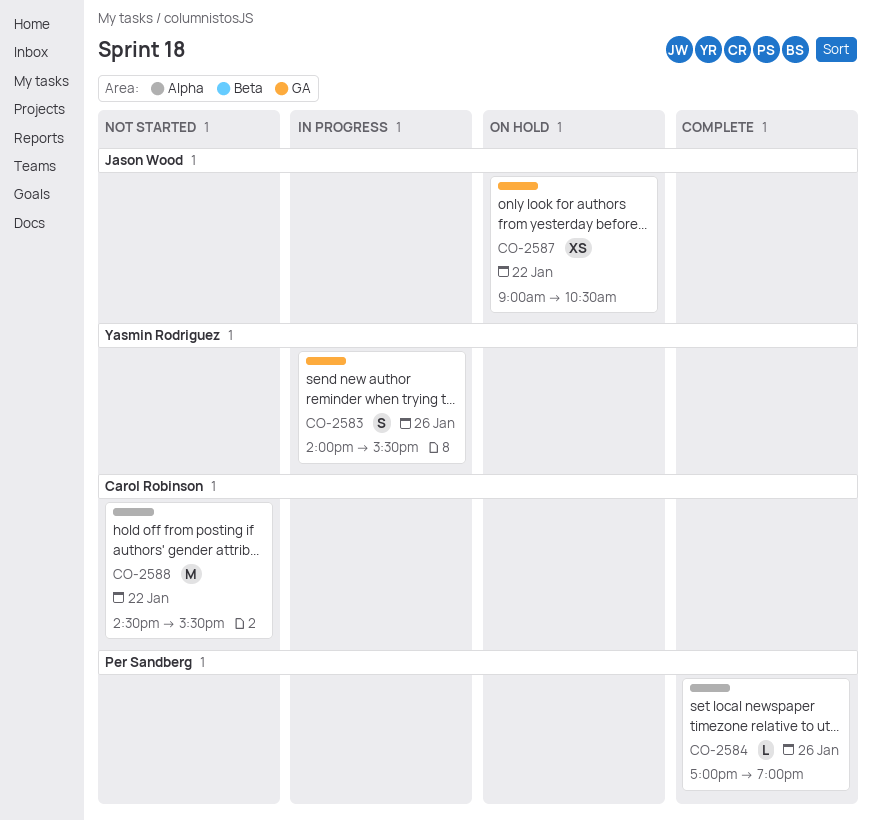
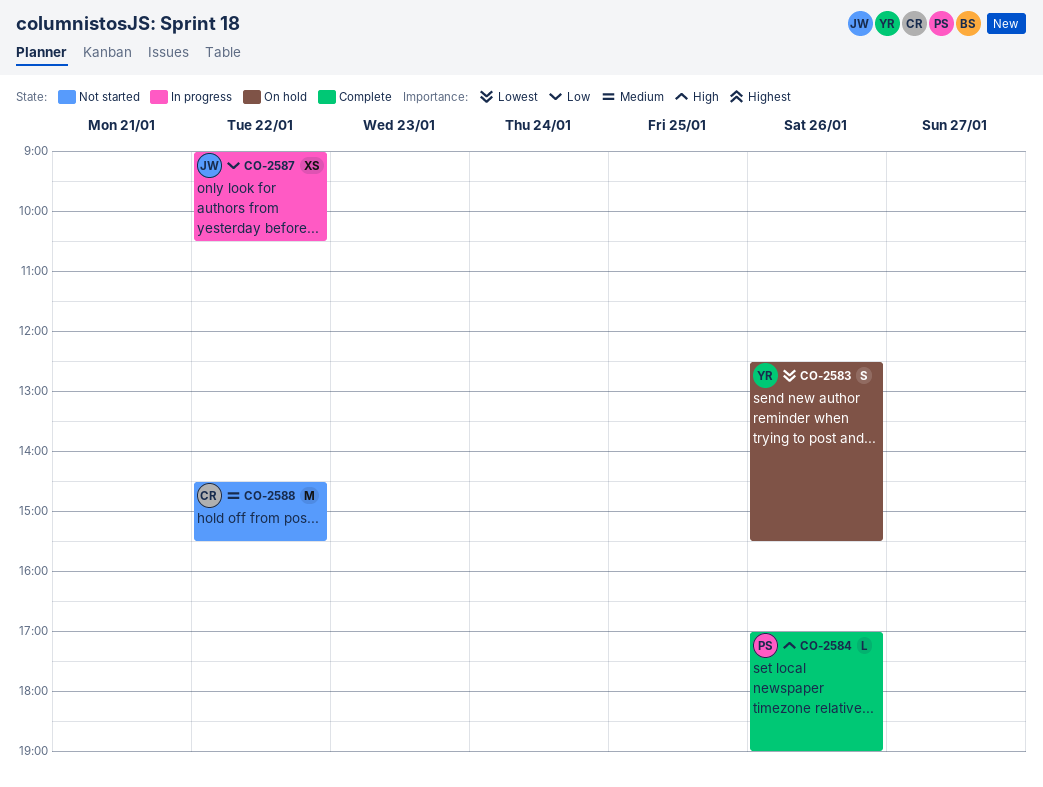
CO-2583, status: In progress -> On hold
CO-2583, begins: 14:00 -> 12:30
CO-2587, status: On hold -> In progress

